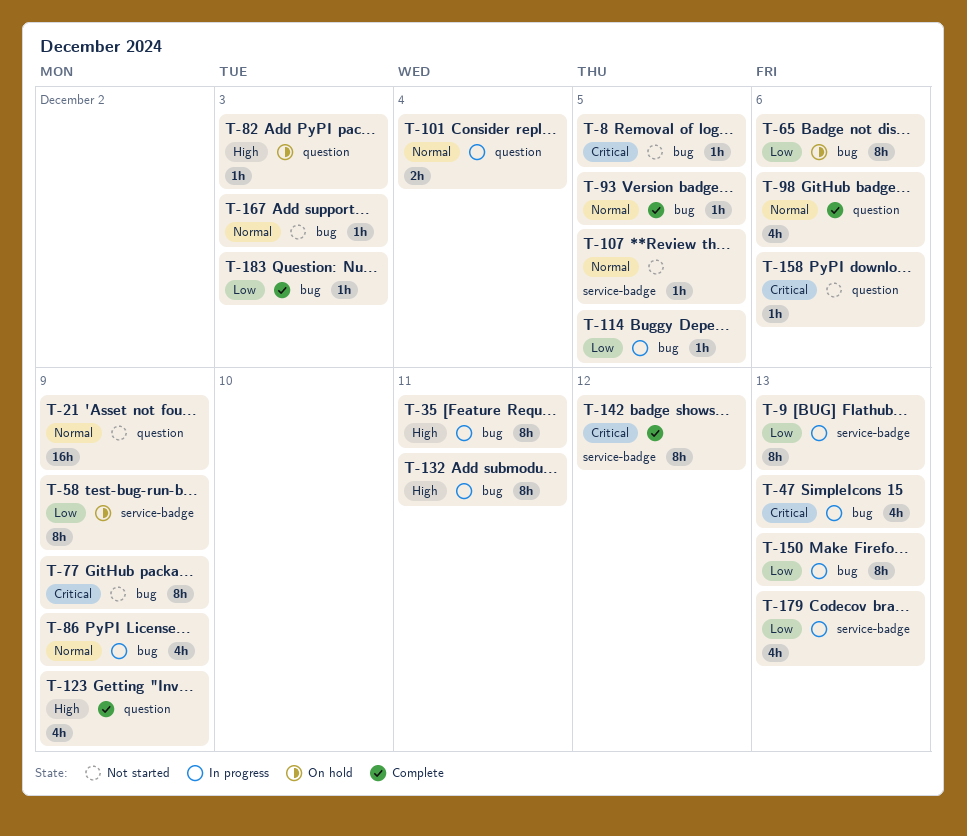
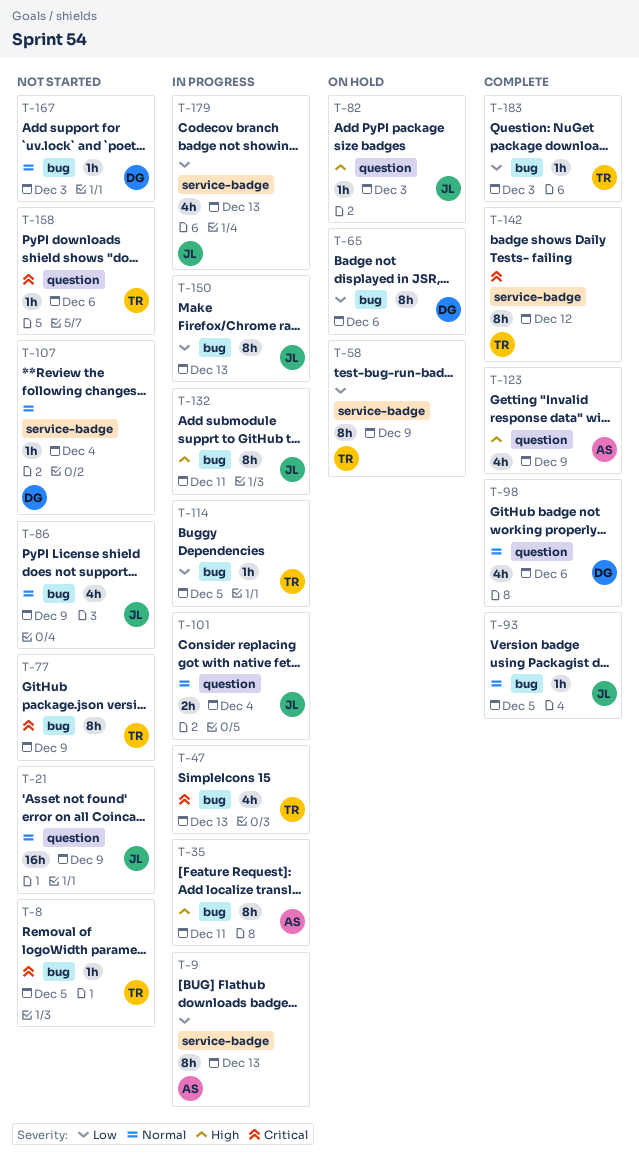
T-86, status: In progress -> Not started
T-107, due: Dec 5 -> Dec 4

